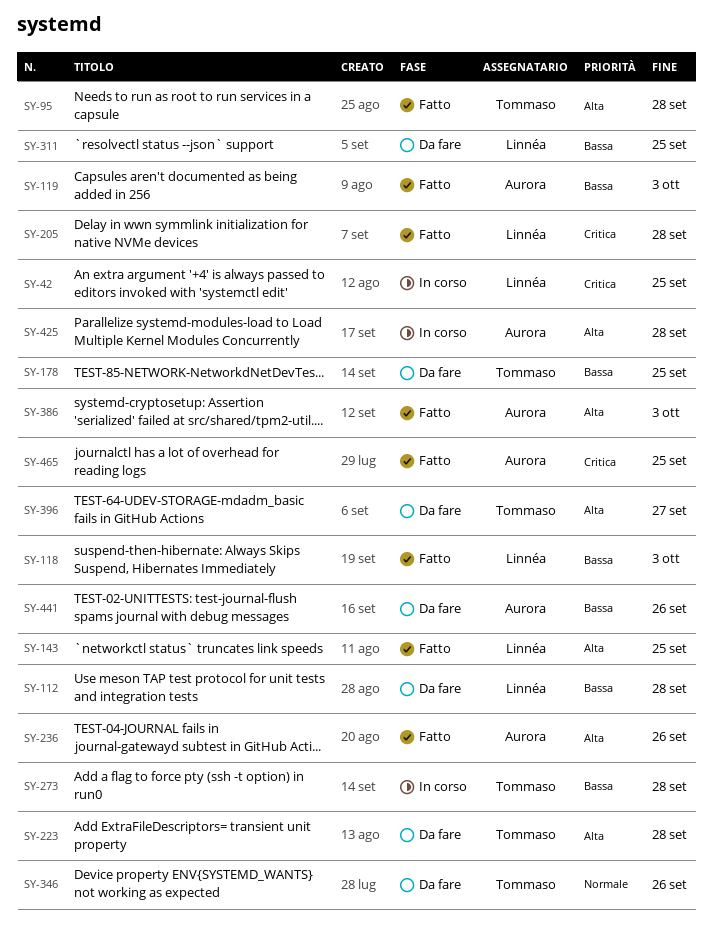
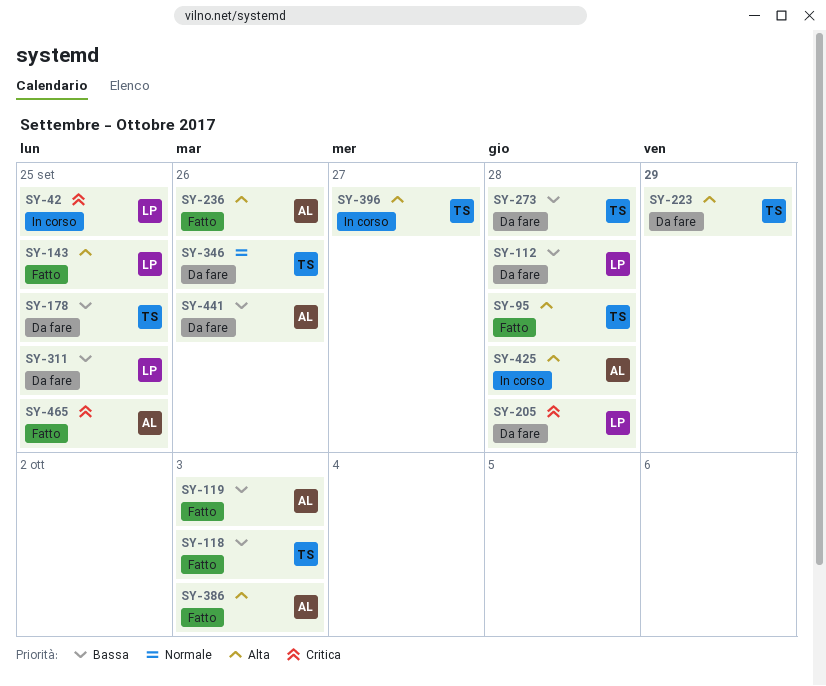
SY-118, owner: Linnéa -> Tommaso
SY-205, status: Fatto -> Da fare
SY-223, due: Sep 28 -> Sep 29
SY-273, status: In corso -> Da fare
SY-396, status: Da fare -> In corso

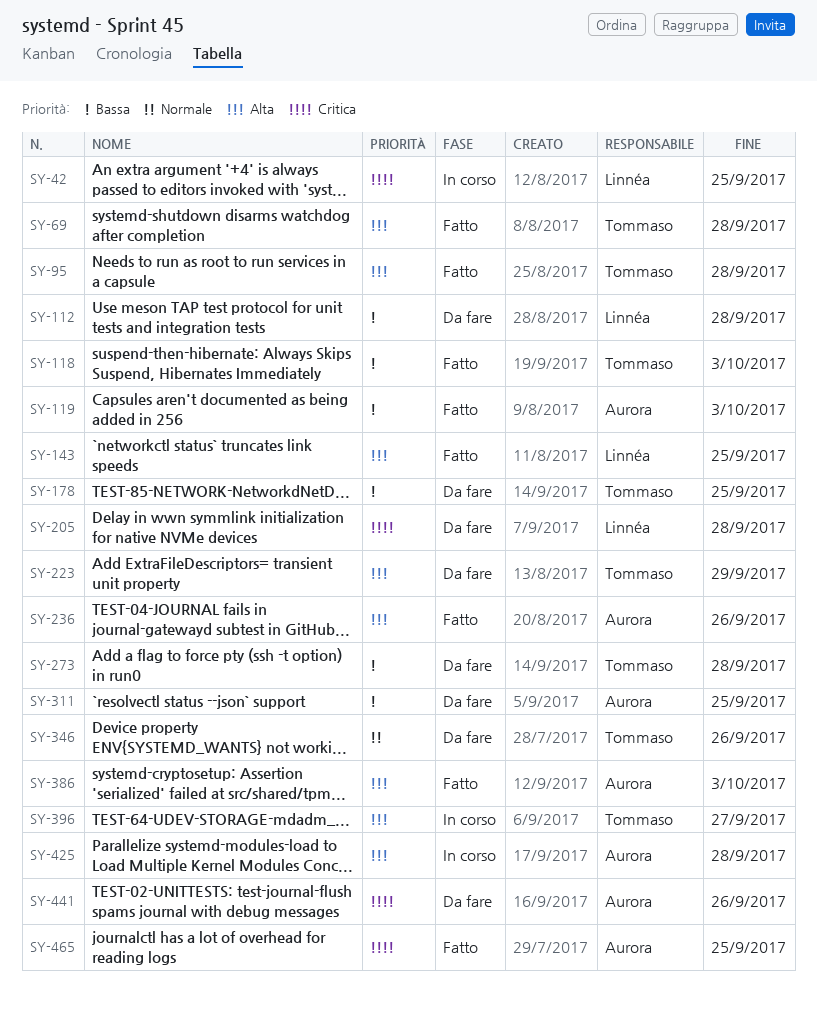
SY-69: none -> present
SY-311, owner: Linnéa -> Aurora
SY-441, priority: Bassa -> Critica

